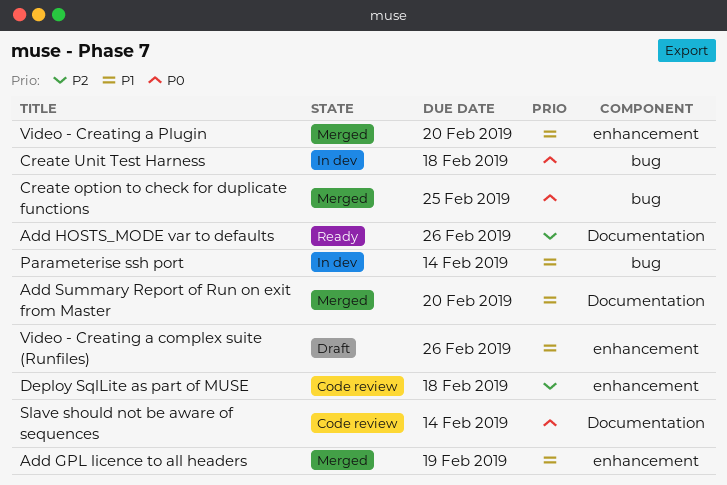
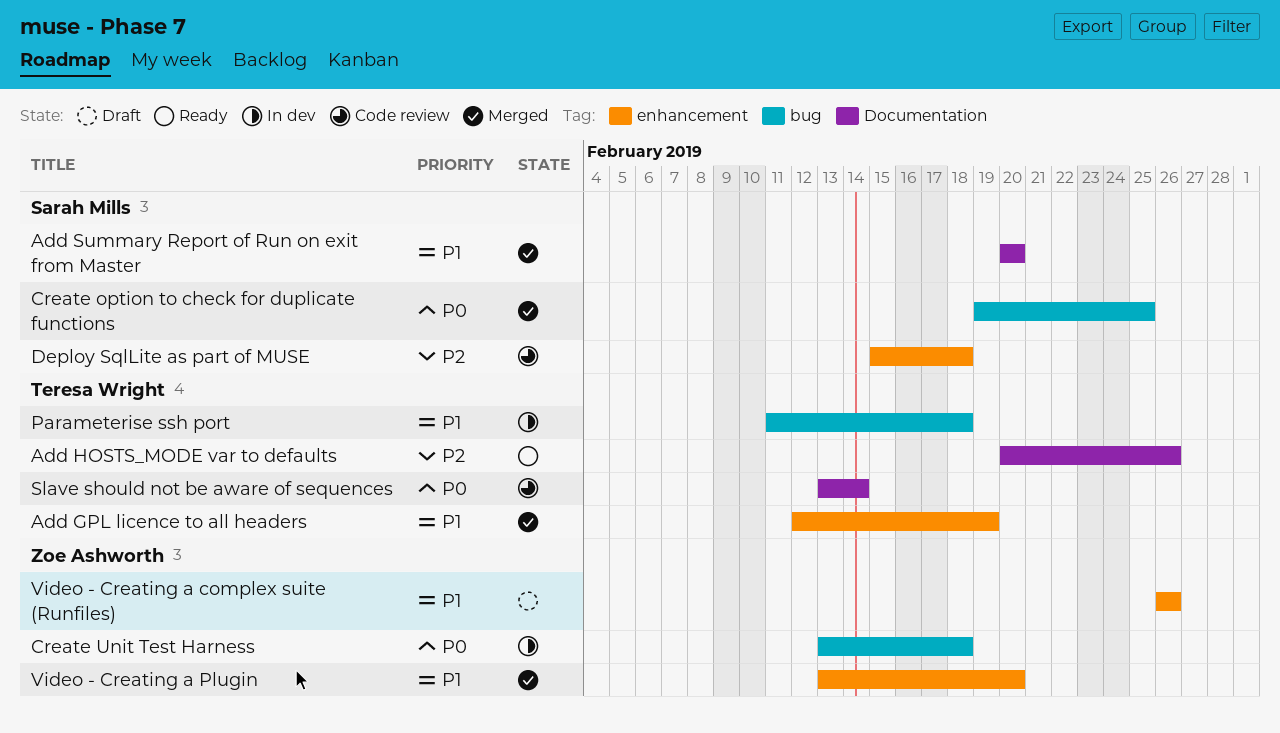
Parameterise ssh port, due: Feb 14 -> Feb 18

